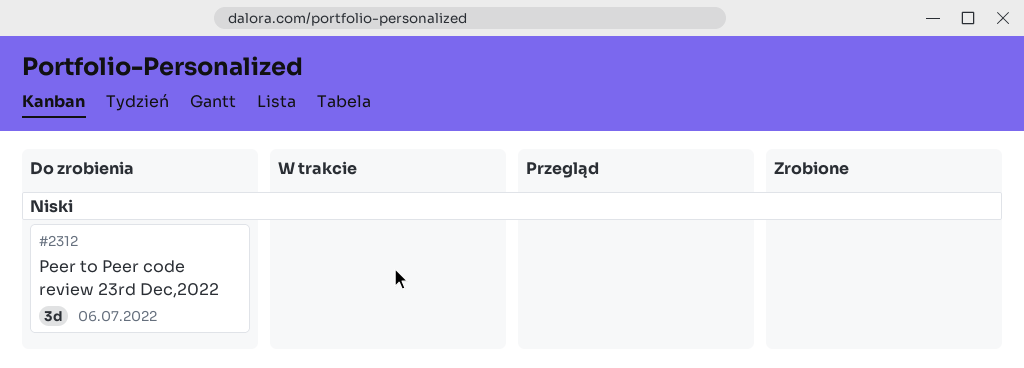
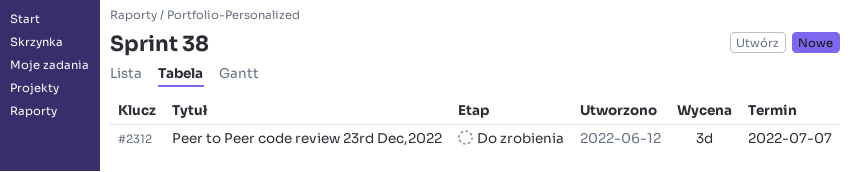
#2312, due: Jul 6 -> Jul 7

